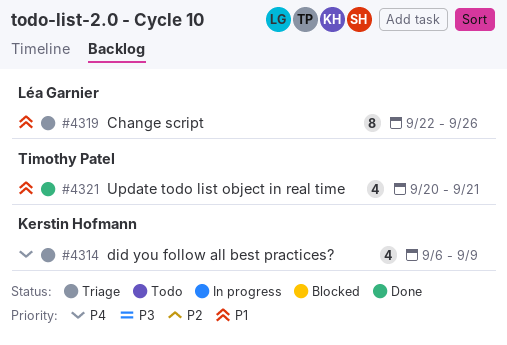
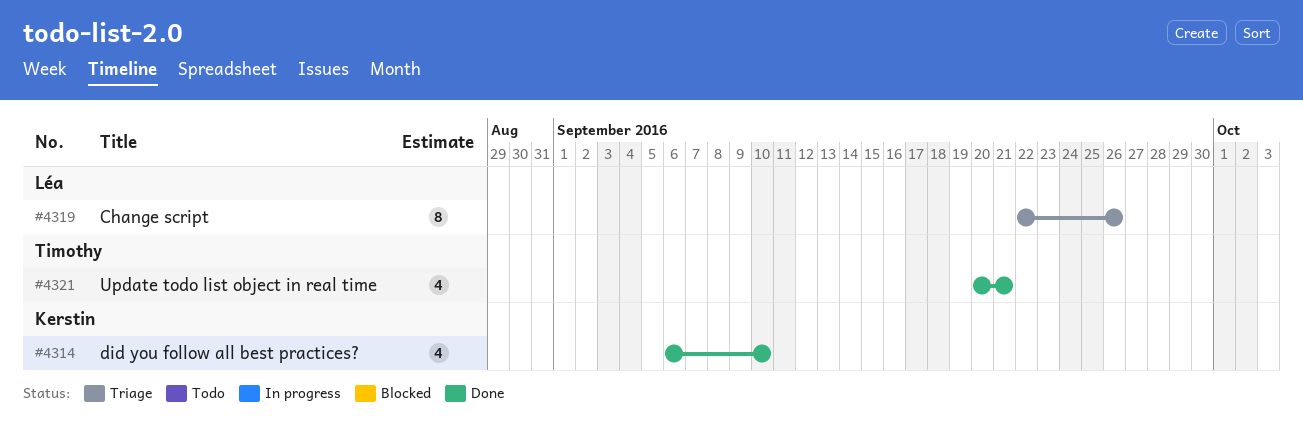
#4314, status: Triage -> Done
#4314, due: Sep 9 -> Sep 10

